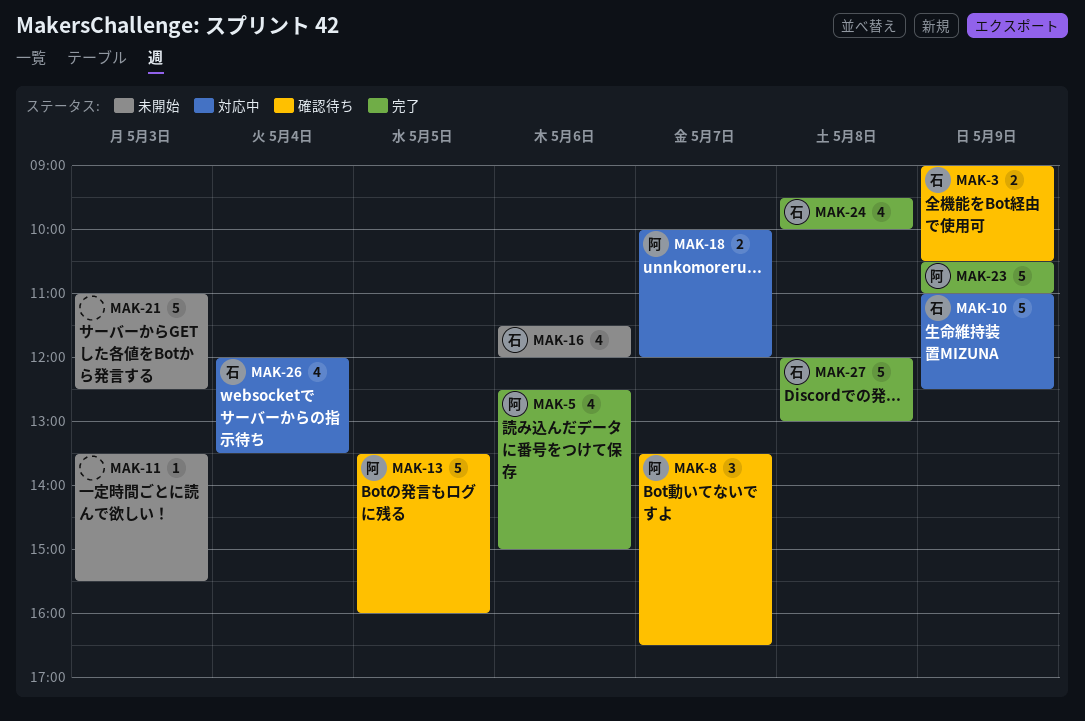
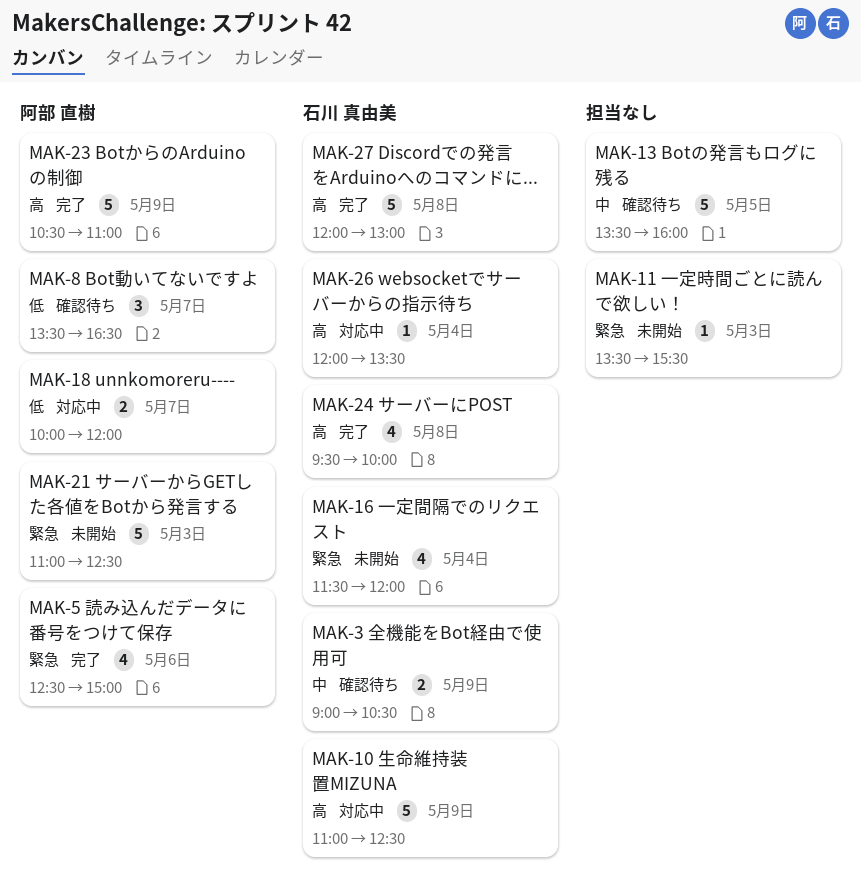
MAK-13, owner: 阿部 直樹 -> none
MAK-16, day: May 6 -> May 4
MAK-21, owner: none -> 阿部 直樹
MAK-26, estimate: 4 -> 1

